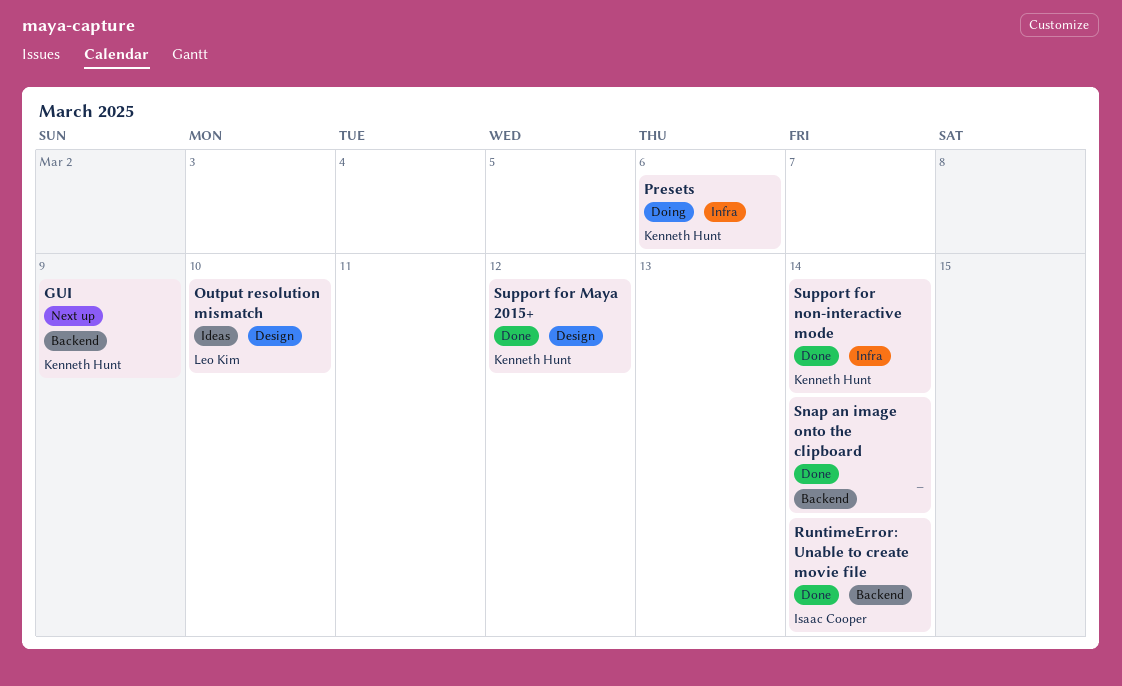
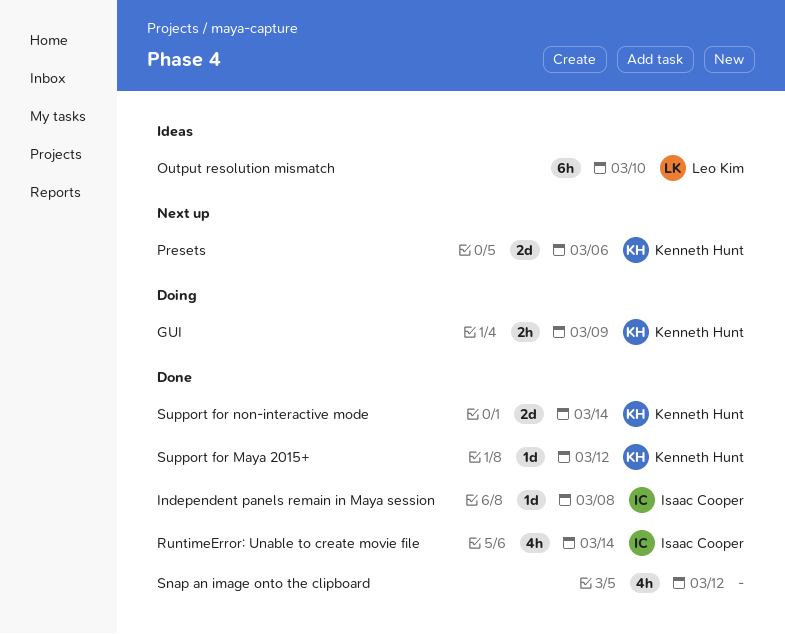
GUI, status: Next up -> Doing
Independent panels remain in Maya session: none -> present
Presets, status: Doing -> Next up
Snap an image onto the clipboard, due: Mar 14 -> Mar 12

